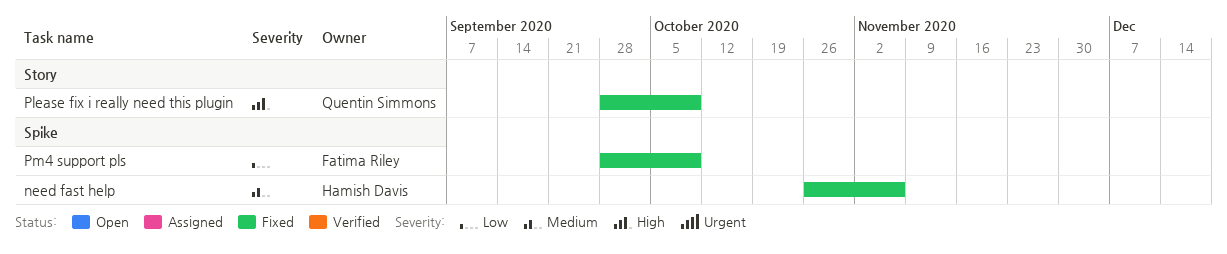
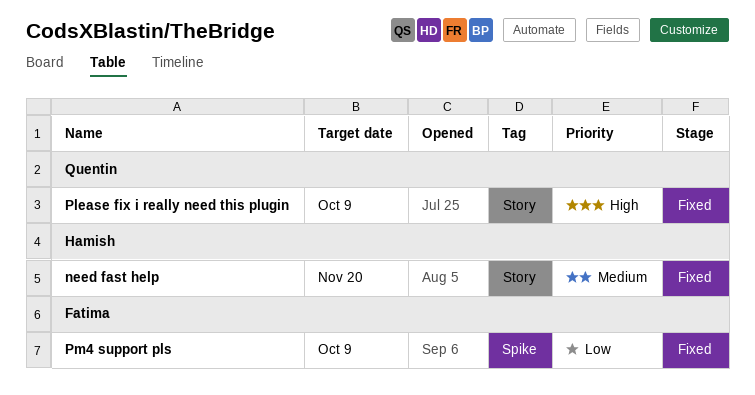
need fast help, label: Spike -> Story
need fast help, due: Nov 6 -> Nov 20

